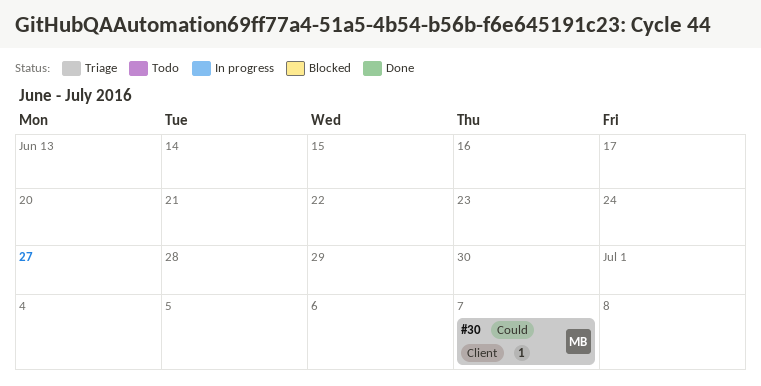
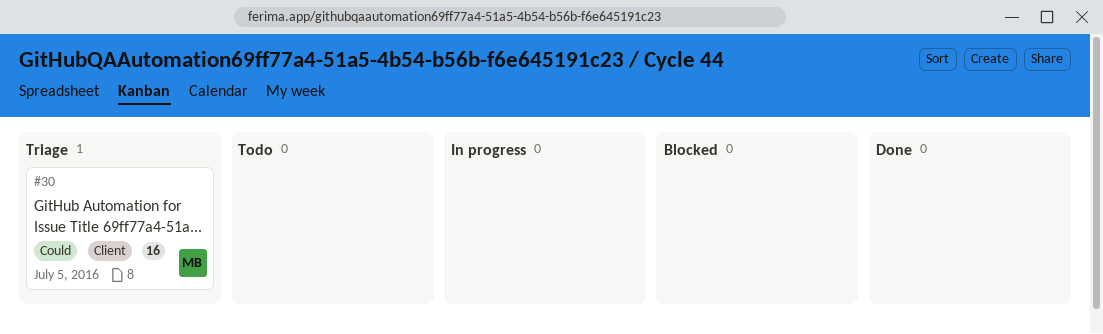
#30, estimate: 1 -> 16
#30, due: Jul 7 -> Jul 5

